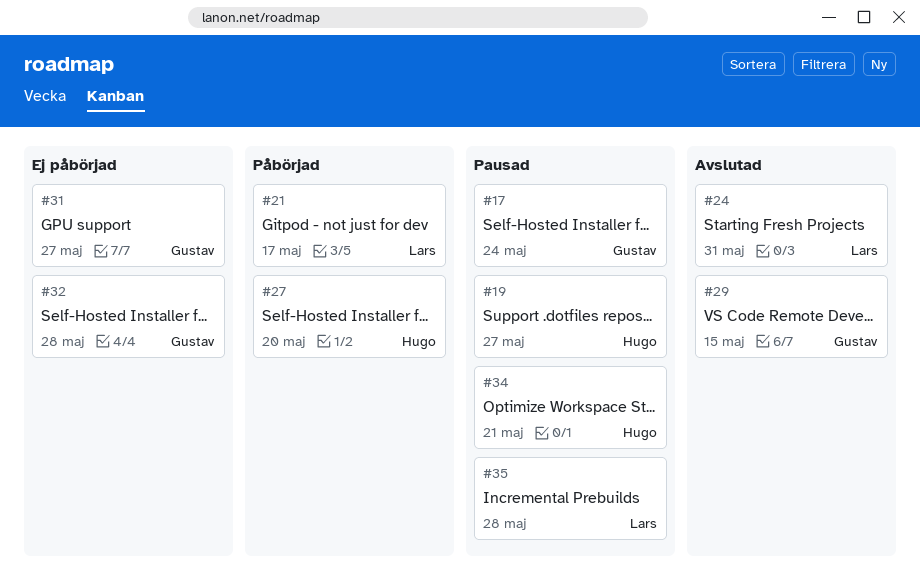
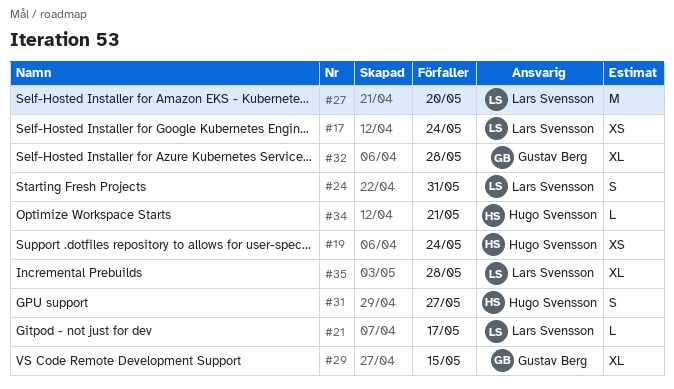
#17, owner: Gustav Berg -> Lars Svensson
#19, due: May 27 -> May 24
#27, owner: Hugo Svensson -> Lars Svensson
#31, owner: Gustav Berg -> Hugo Svensson

